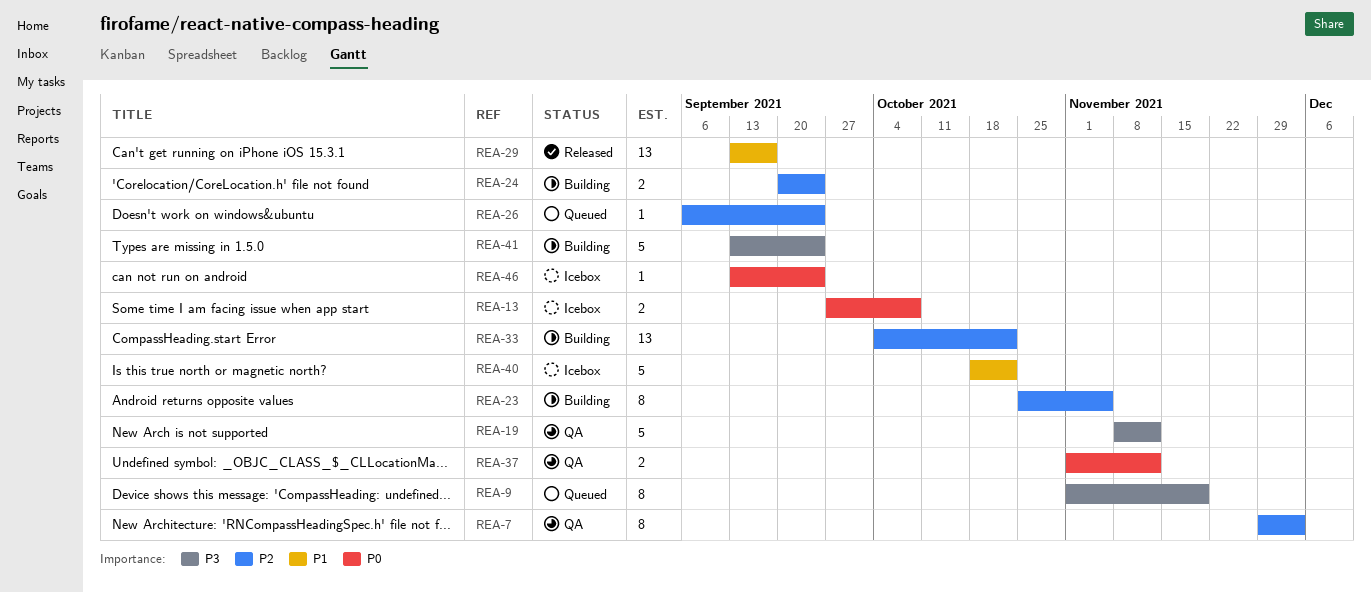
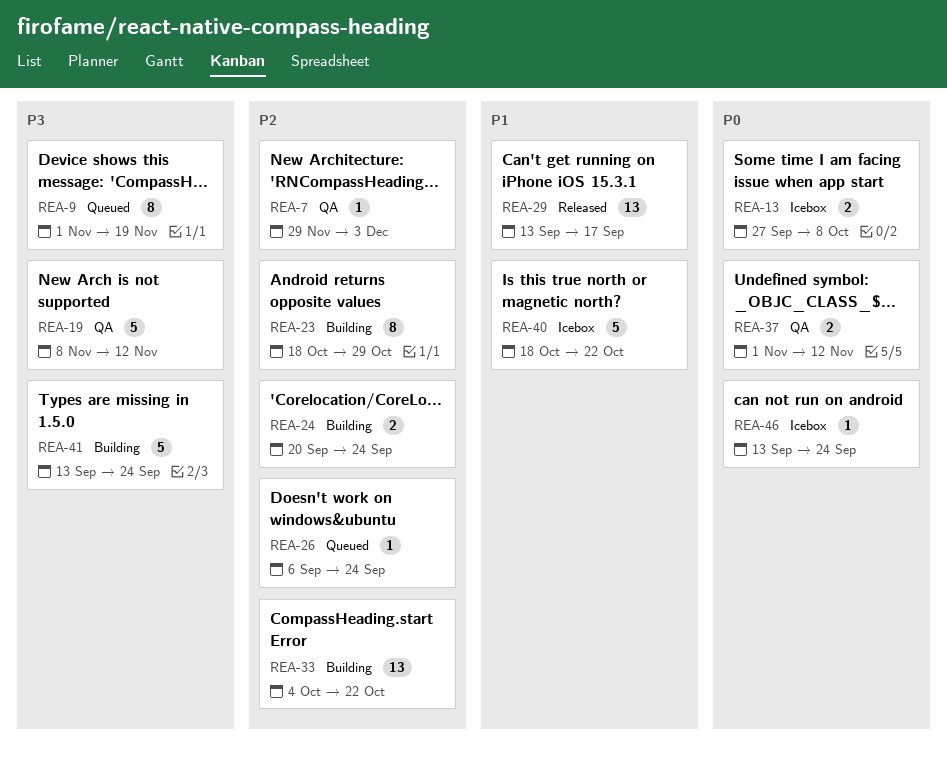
REA-7, estimate: 8 -> 1
REA-23, start: Oct 25 -> Oct 18
REA-23, due: Nov 5 -> Oct 29

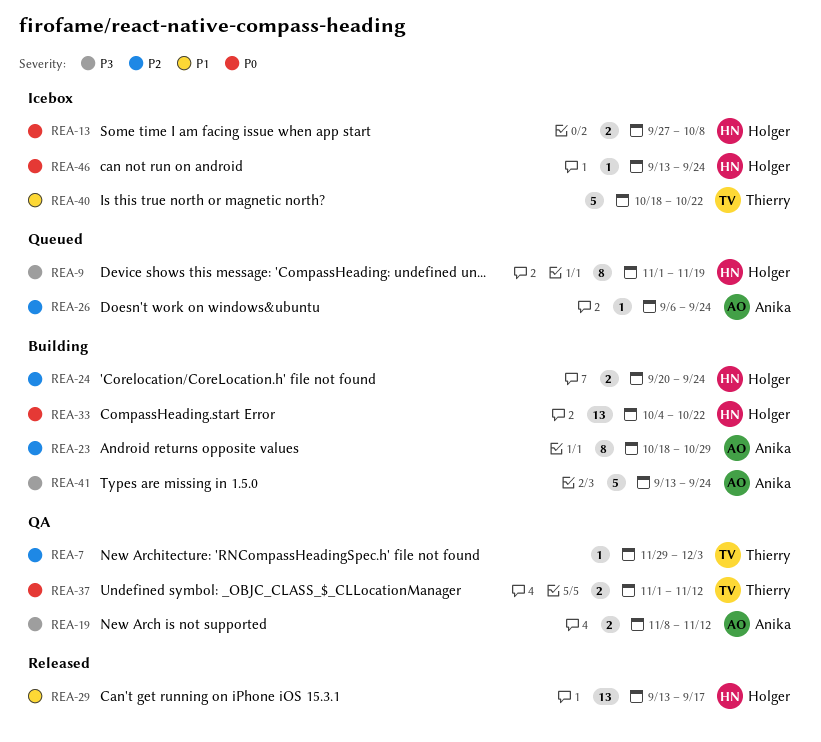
REA-19, estimate: 5 -> 2
REA-33, priority: P2 -> P0

